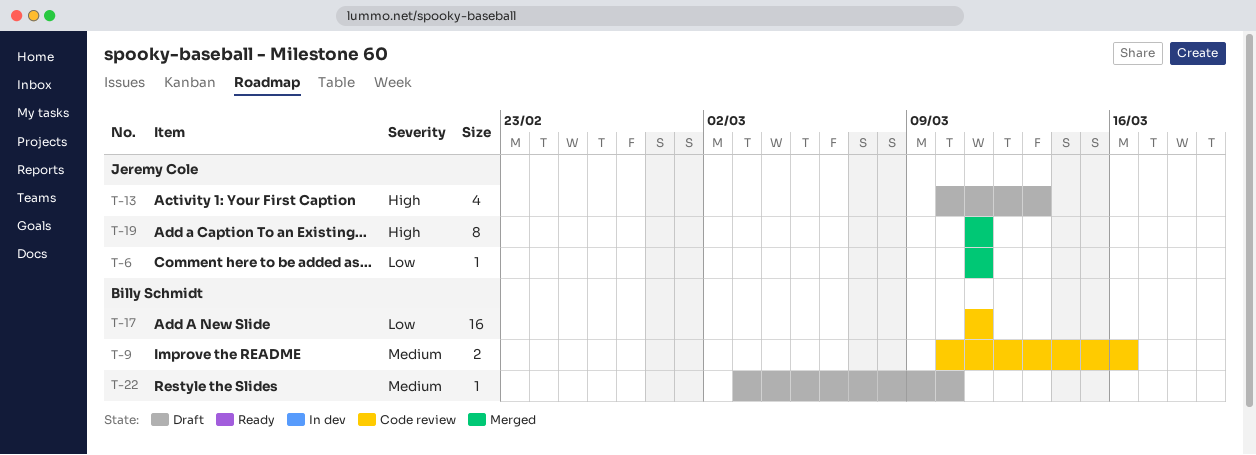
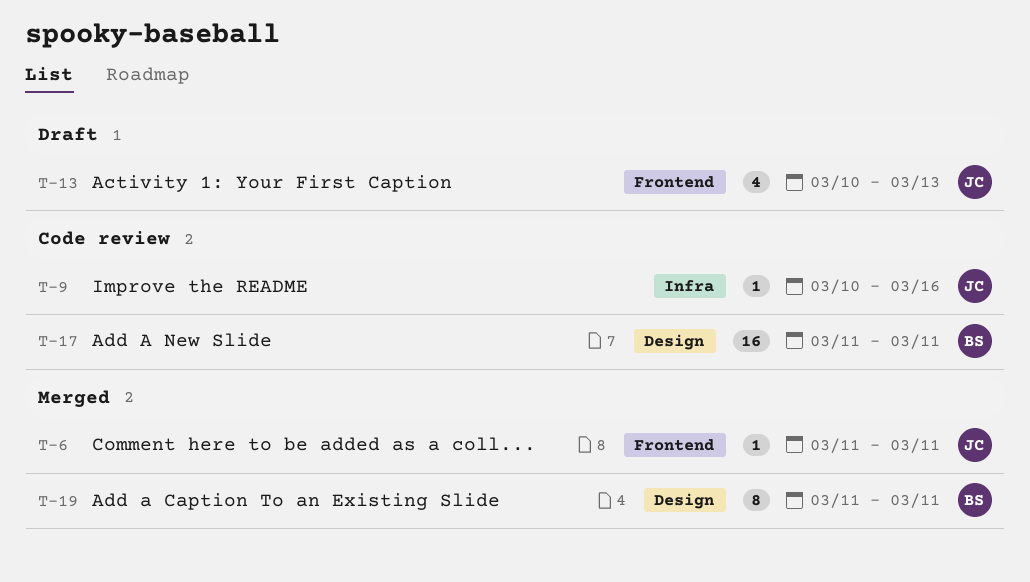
T-9, owner: Billy Schmidt -> Jeremy Cole
T-9, estimate: 2 -> 1
T-19, owner: Jeremy Cole -> Billy Schmidt
T-22: present -> none

